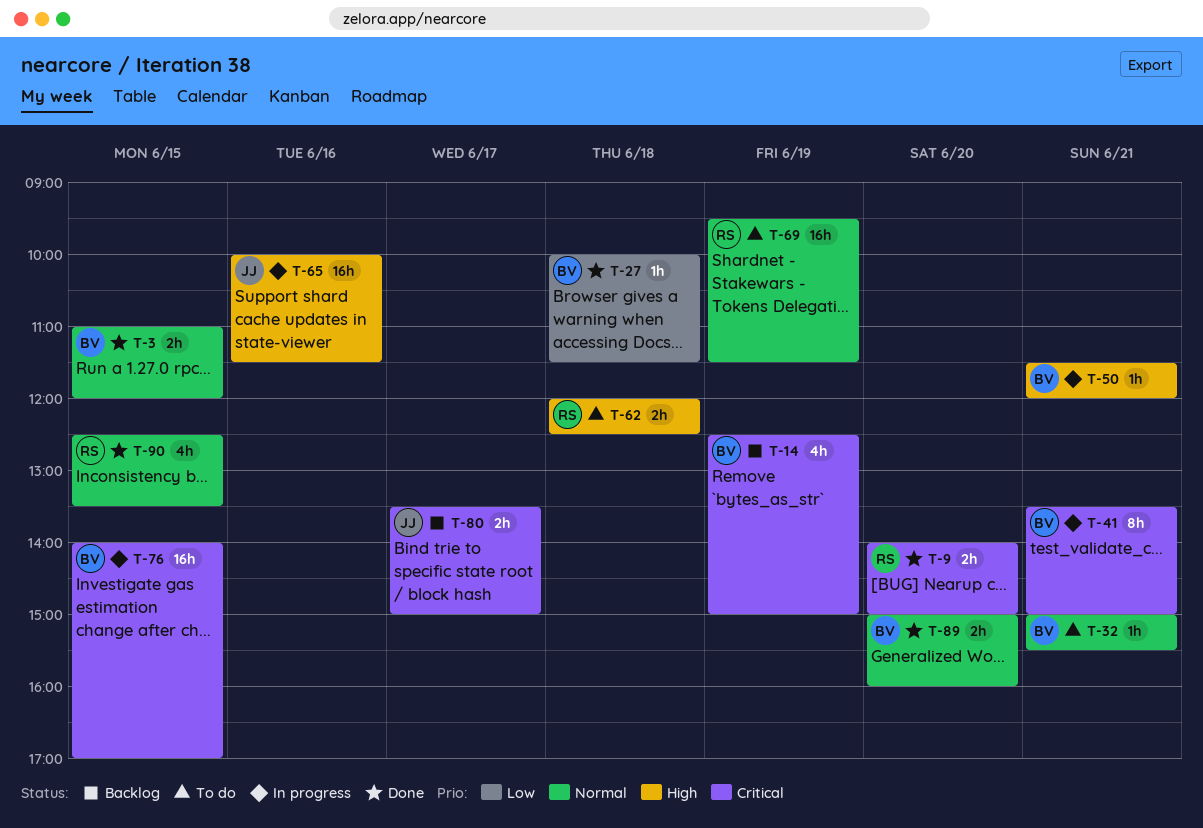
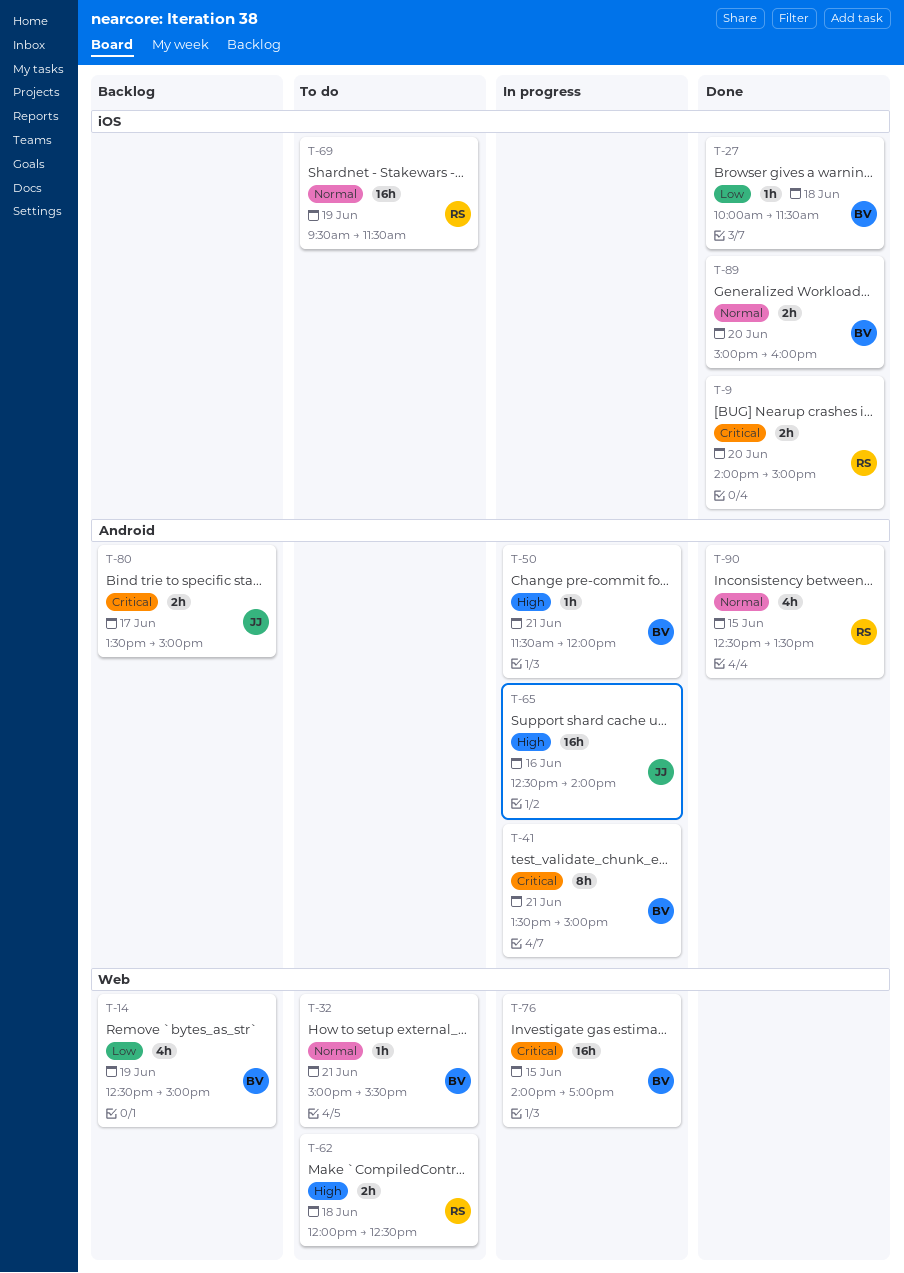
T-3: present -> none
T-14, priority: Critical -> Low
T-65, begins: 10:00 -> 12:30
T-65, ends: 11:30 -> 14:00

